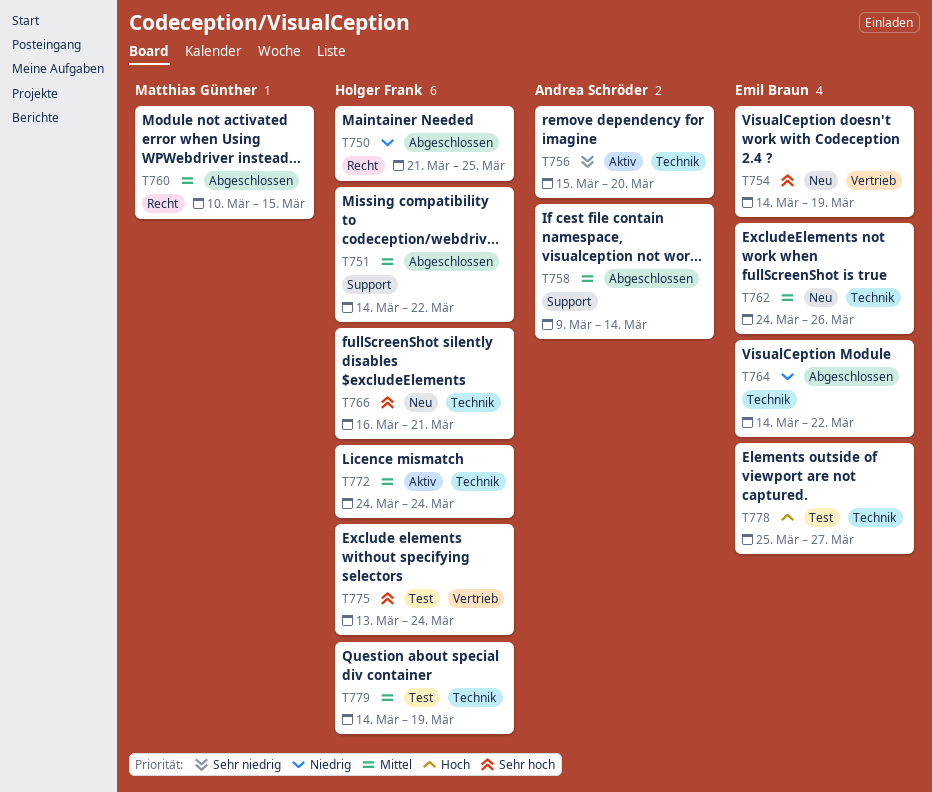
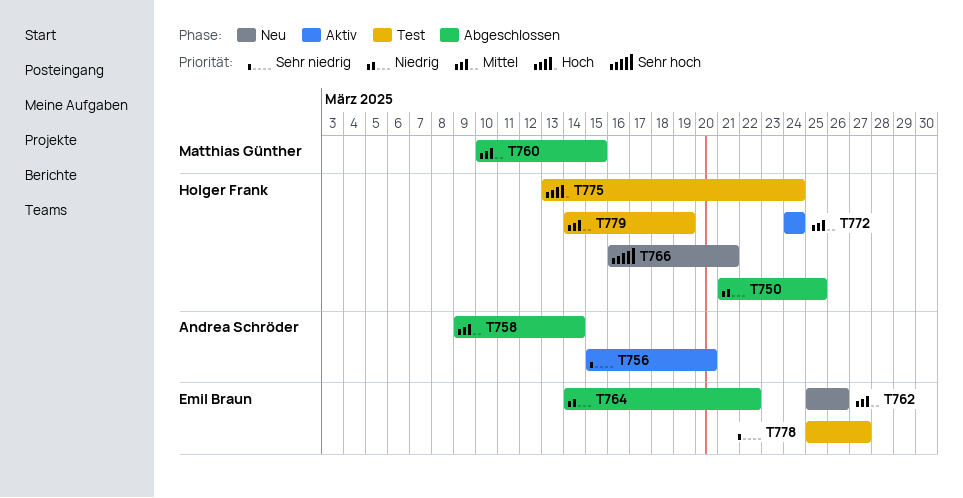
T751: present -> none
T754: present -> none
T762, start: Mar 24 -> Mar 25
T775, priority: Sehr hoch -> Hoch
T778, priority: Hoch -> Sehr niedrig

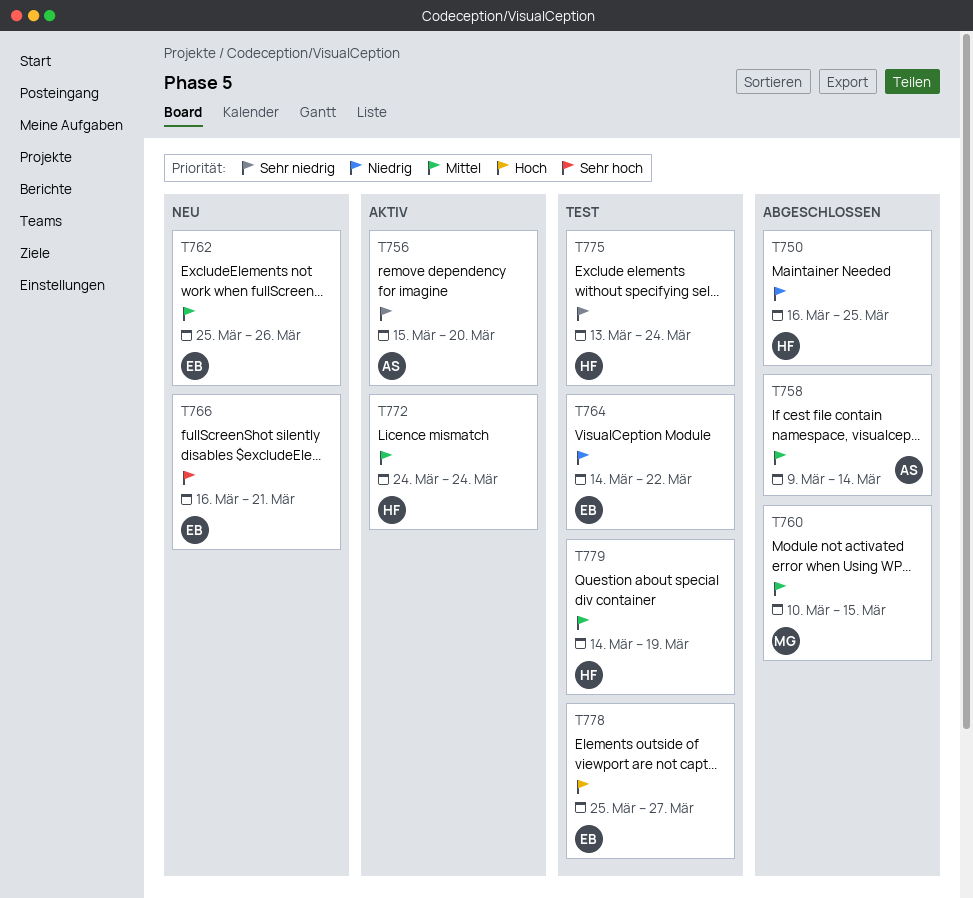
T750, start: Mar 21 -> Mar 16
T764, status: Abgeschlossen -> Test
T766, owner: Holger Frank -> Emil Braun
T775, priority: Hoch -> Sehr niedrig
T778, priority: Sehr niedrig -> Hoch

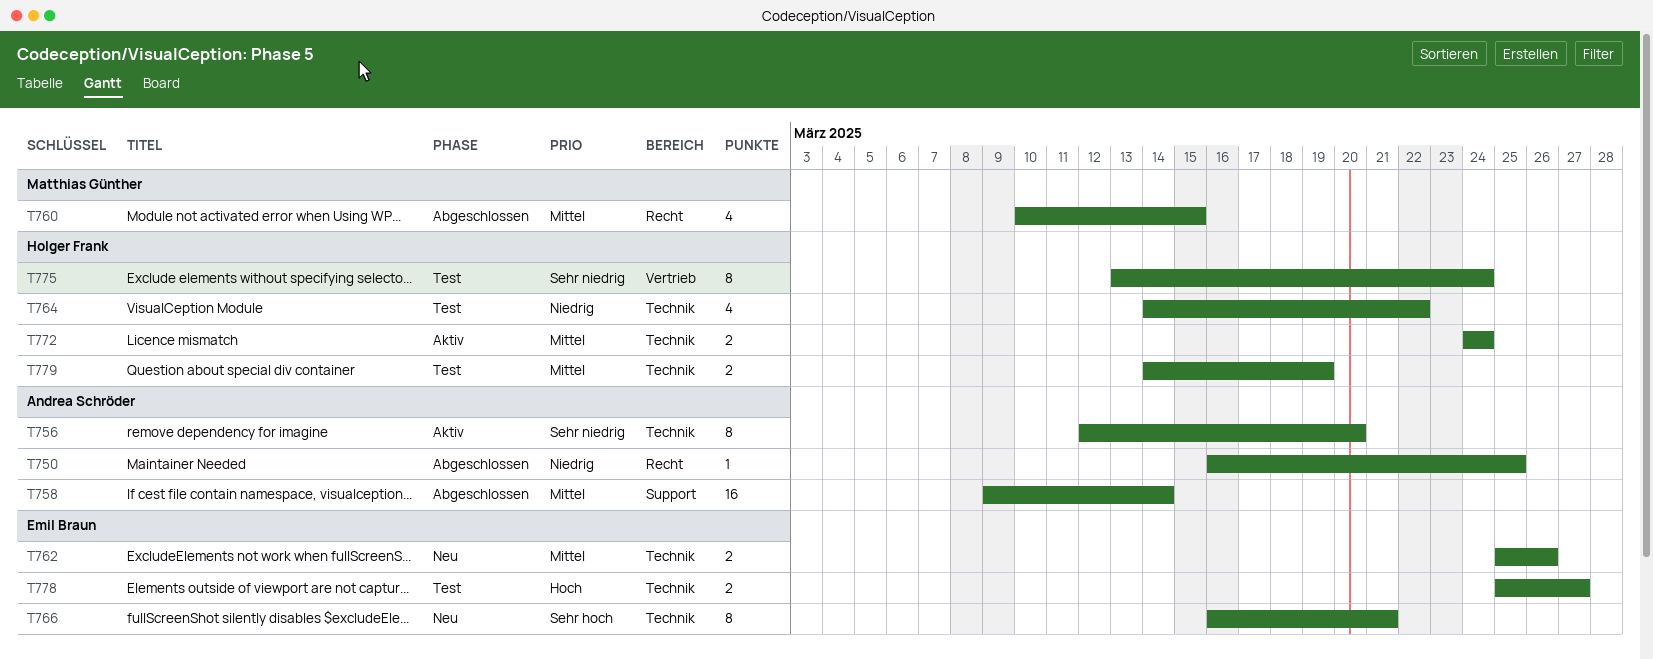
T750, owner: Holger Frank -> Andrea Schröder
T756, start: Mar 15 -> Mar 12
T764, owner: Emil Braun -> Holger Frank

